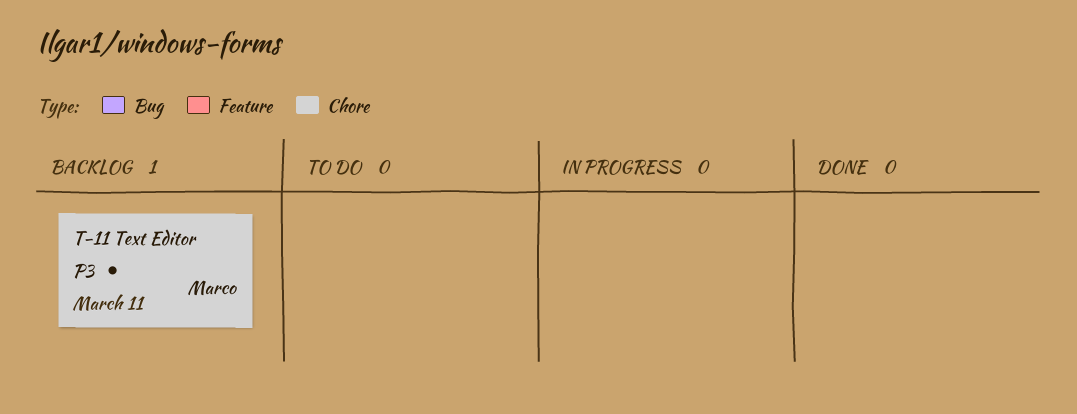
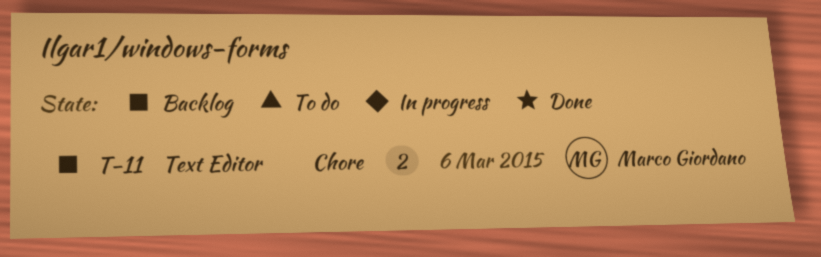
T-11, estimate: 1 -> 2
T-11, due: Mar 11 -> Mar 6

